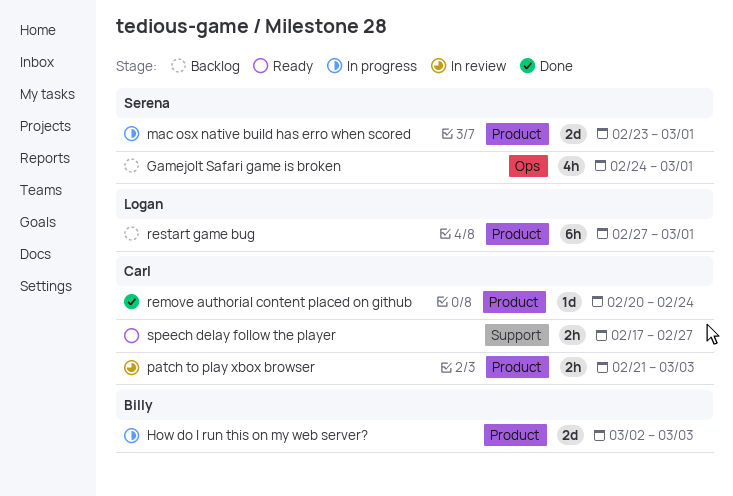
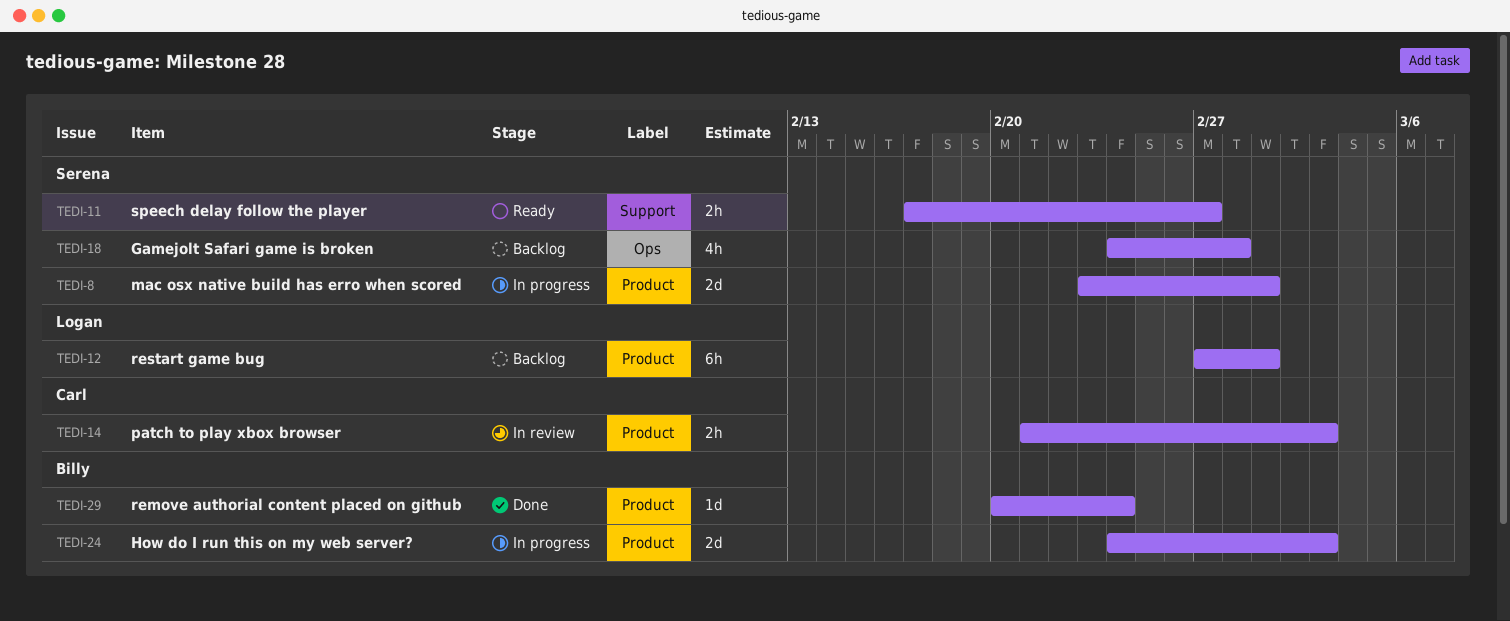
Gamejolt Safari game is broken, due: Mar 1 -> Feb 28
How do I run this on my web server?, start: Mar 2 -> Feb 24
remove authorial content placed on github, owner: Carl -> Billy
speech delay follow the player, owner: Carl -> Serena

